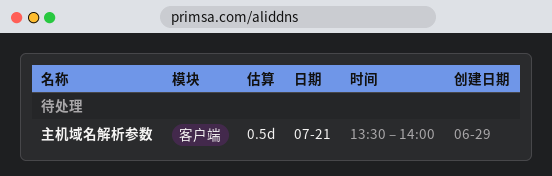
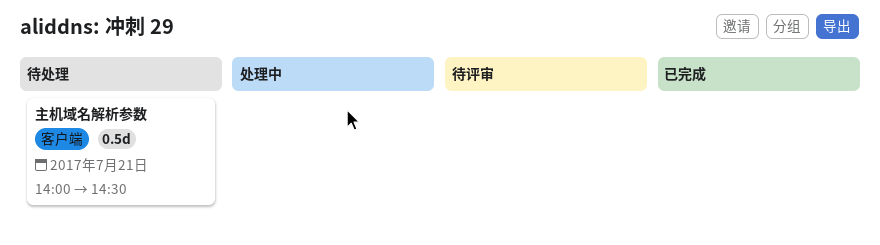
主机域名解析参数, begins: 13:30 -> 14:00
主机域名解析参数, ends: 14:00 -> 14:30

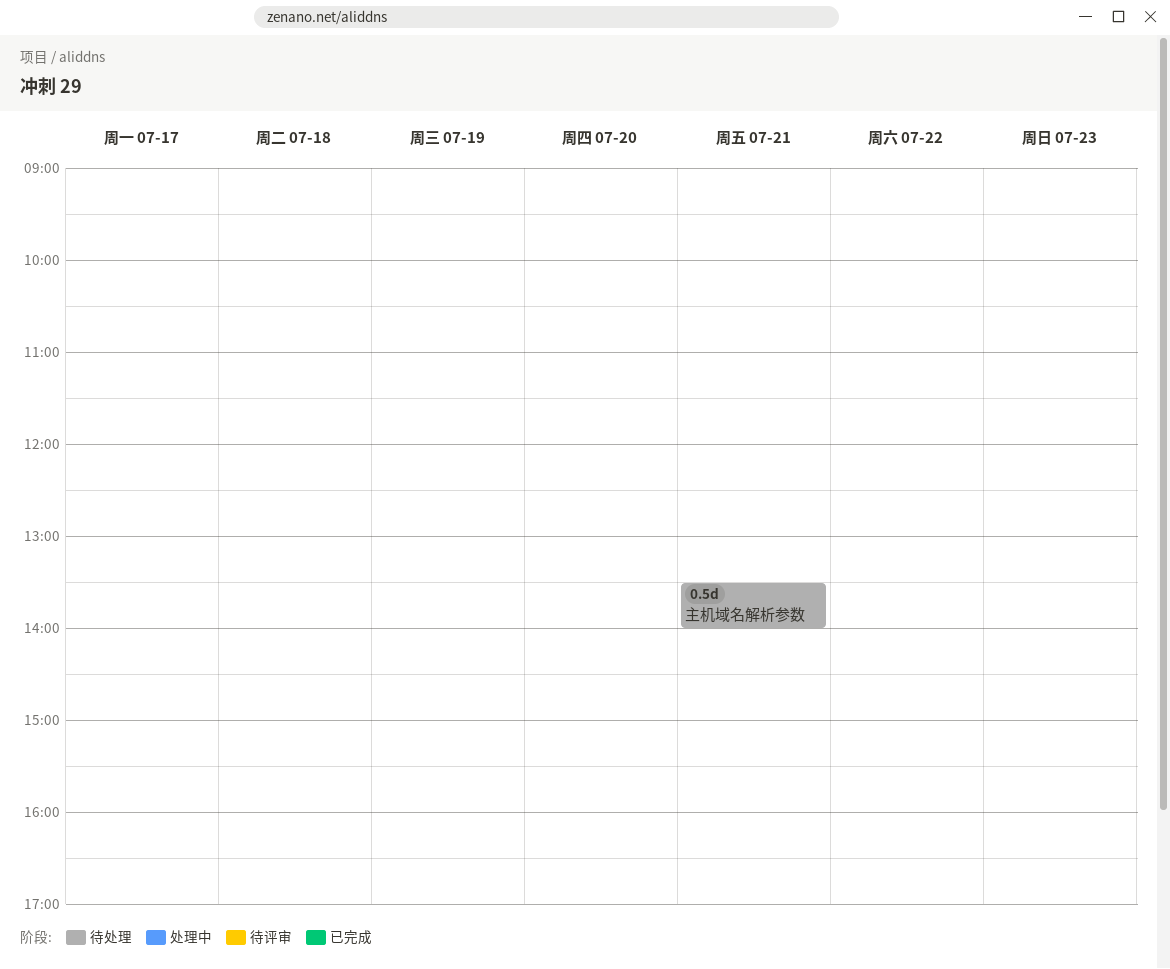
主机域名解析参数, begins: 14:00 -> 13:30
主机域名解析参数, ends: 14:30 -> 14:00

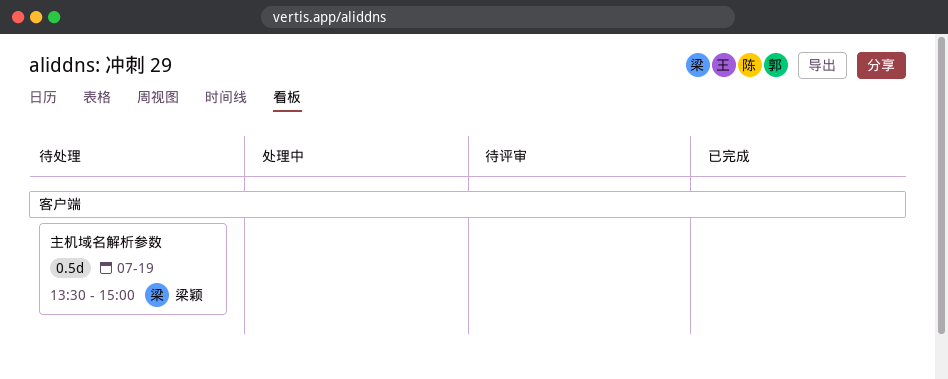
主机域名解析参数, day: Jul 21 -> Jul 19
主机域名解析参数, ends: 14:00 -> 15:00

